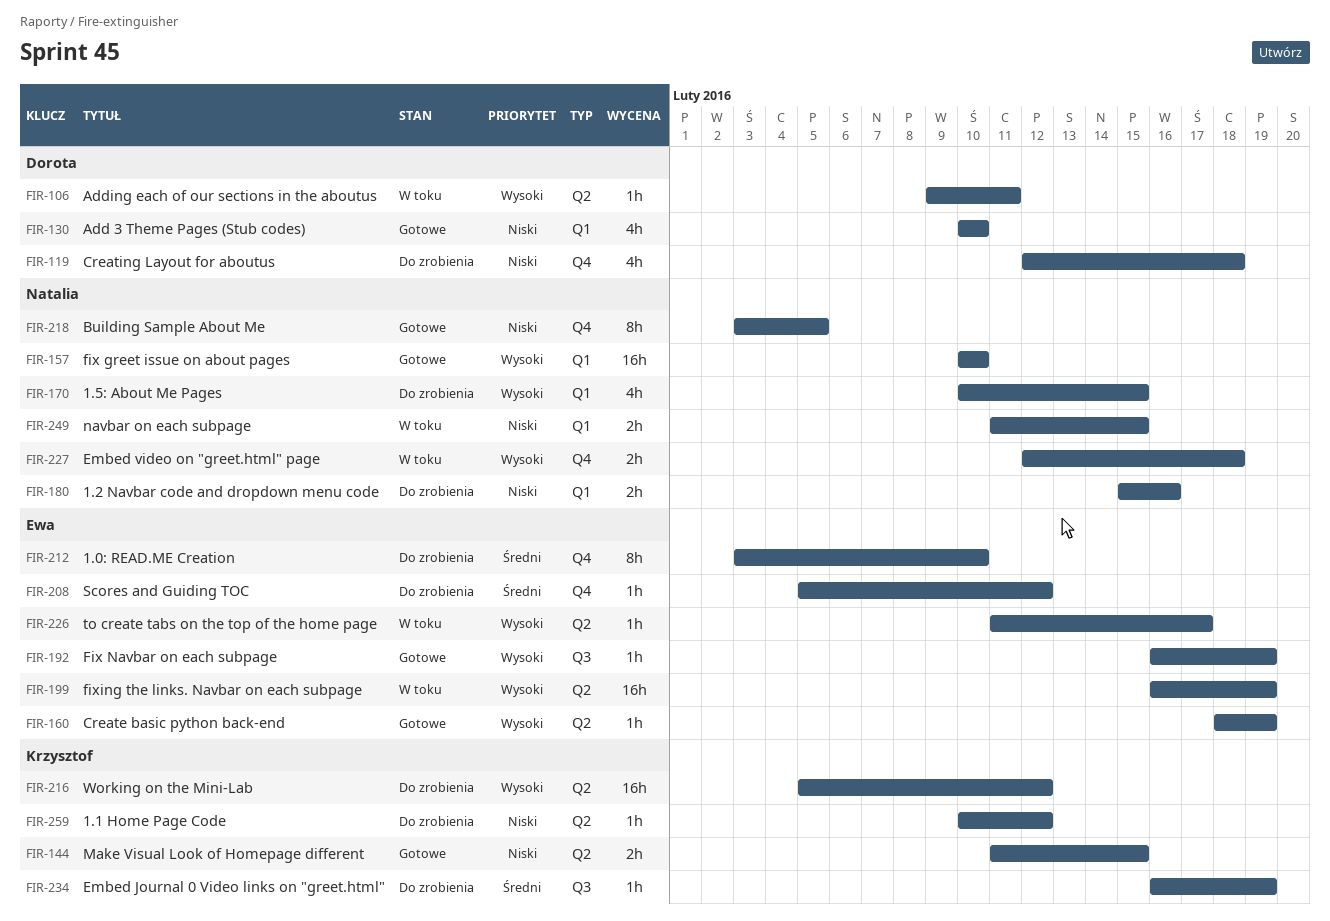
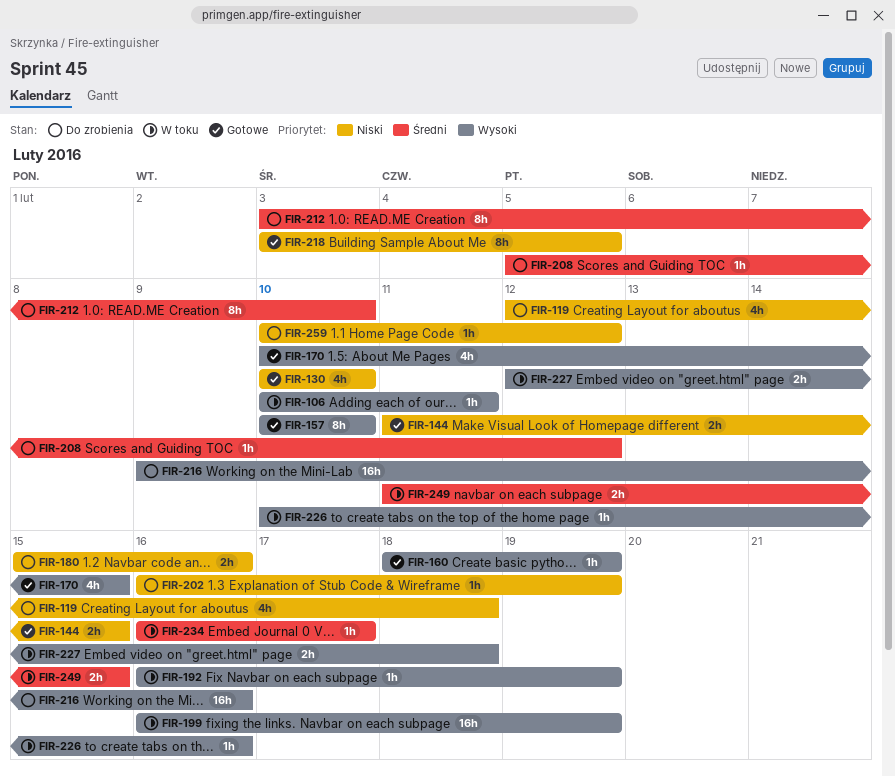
FIR-106, start: Feb 9 -> Feb 10
FIR-157, estimate: 16h -> 8h
FIR-170, status: Do zrobienia -> Gotowe
FIR-192, status: Gotowe -> W toku
FIR-202: none -> present
FIR-216, start: Feb 5 -> Feb 9
FIR-216, due: Feb 12 -> Feb 16
FIR-226, start: Feb 11 -> Feb 10
FIR-226, due: Feb 17 -> Feb 16
FIR-234, status: Do zrobienia -> W toku
FIR-234, due: Feb 19 -> Feb 17
FIR-249, priority: Niski -> Średni

